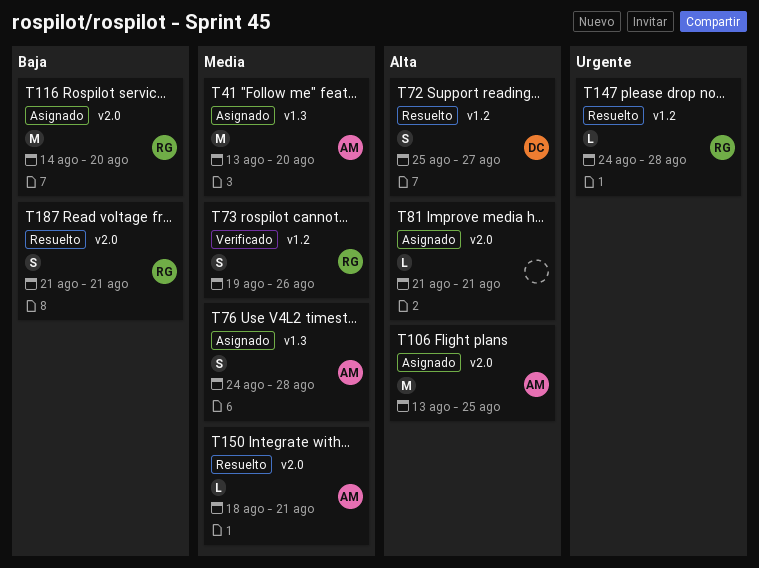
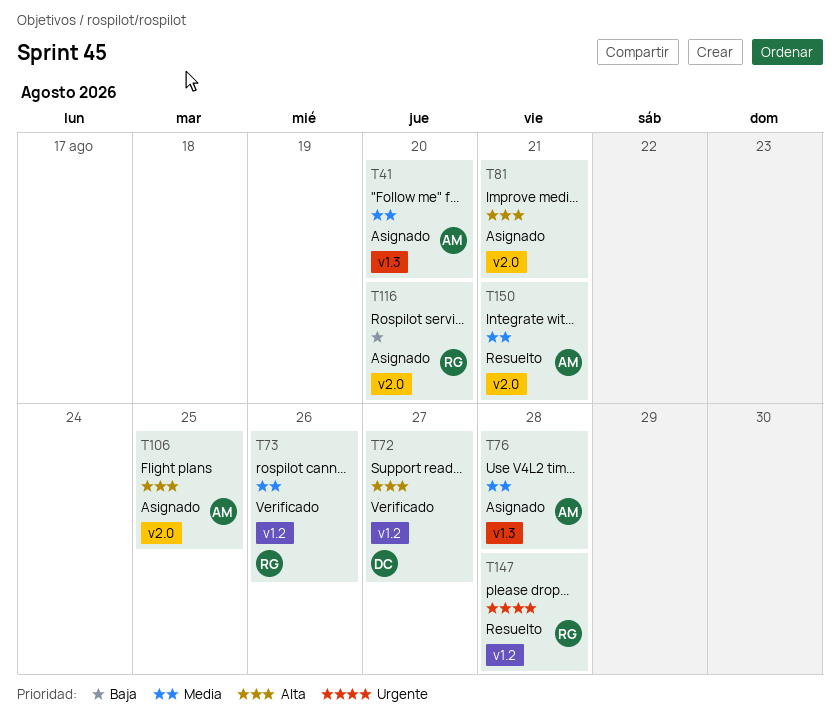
T72, status: Resuelto -> Verificado
T187: present -> none

